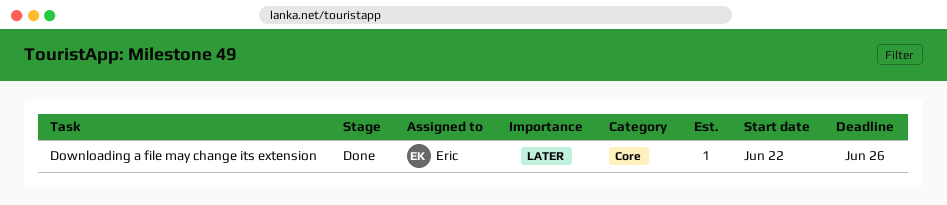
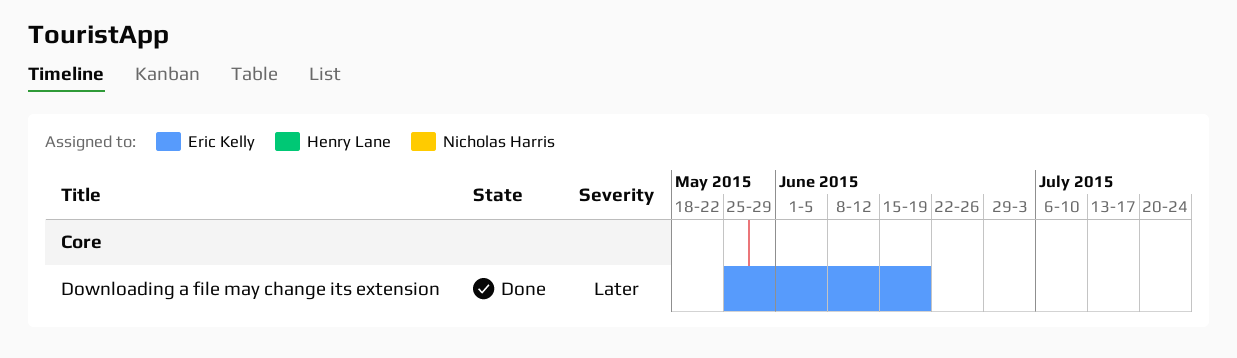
Downloading a file may change its extension, start: Jun 22 -> May 25
Downloading a file may change its extension, due: Jun 26 -> Jun 19

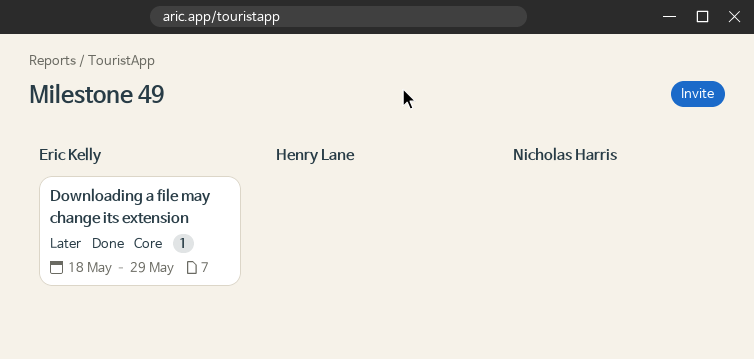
Downloading a file may change its extension, start: May 25 -> May 18
Downloading a file may change its extension, due: Jun 19 -> May 29

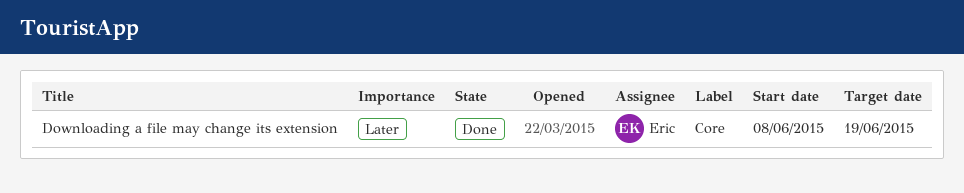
Downloading a file may change its extension, start: May 18 -> Jun 8
Downloading a file may change its extension, due: May 29 -> Jun 19

